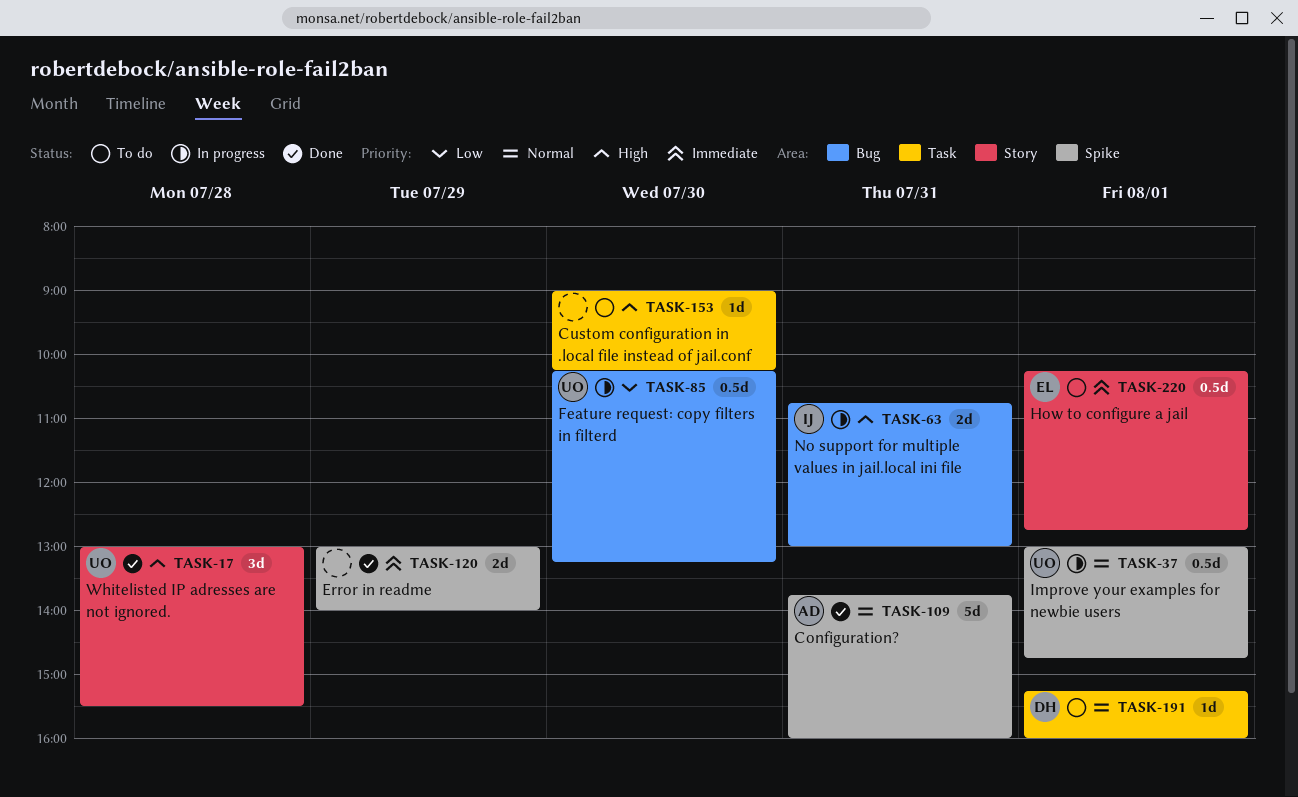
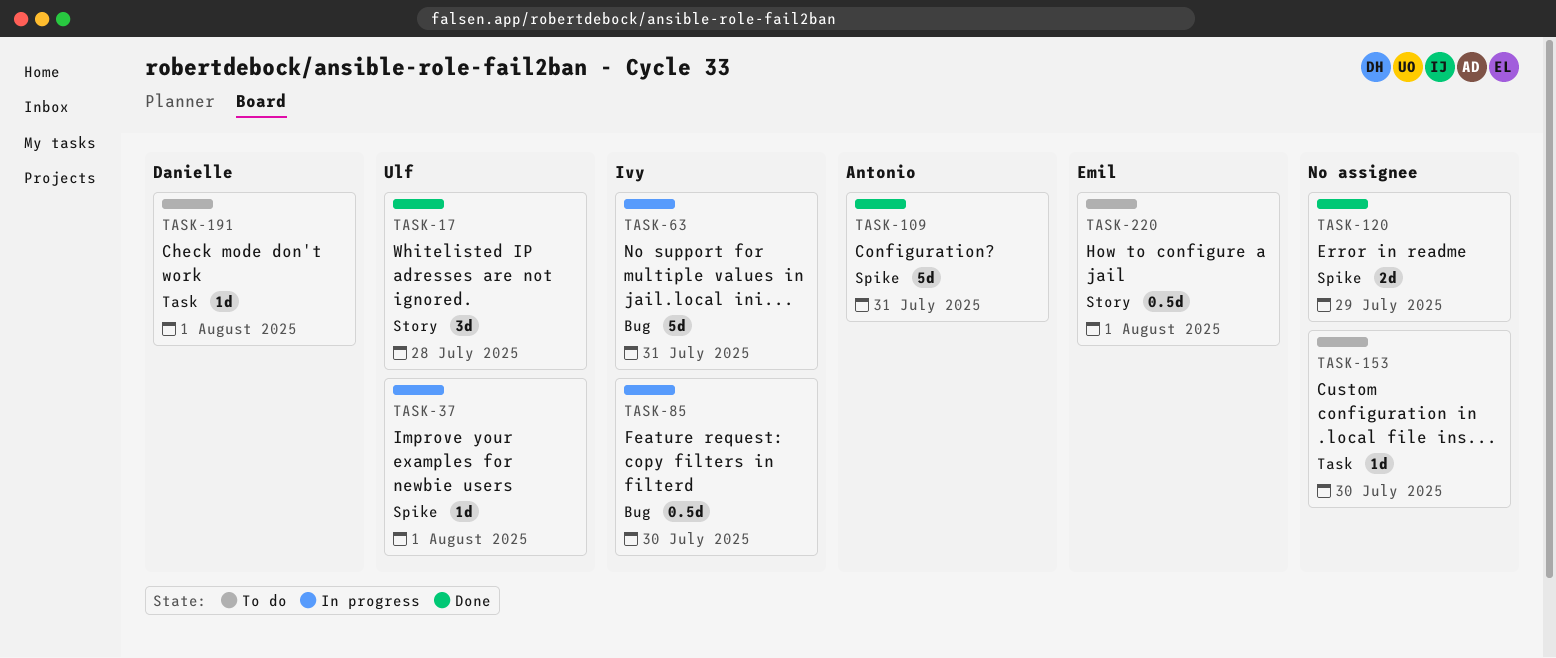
TASK-37, estimate: 0.5d -> 1d
TASK-63, estimate: 2d -> 5d
TASK-85, owner: Ulf -> Ivy

